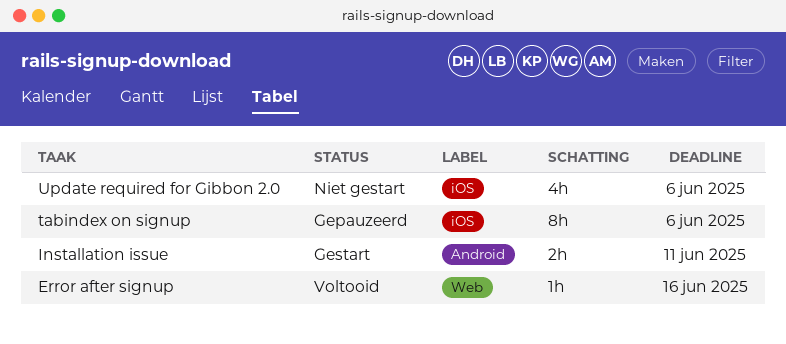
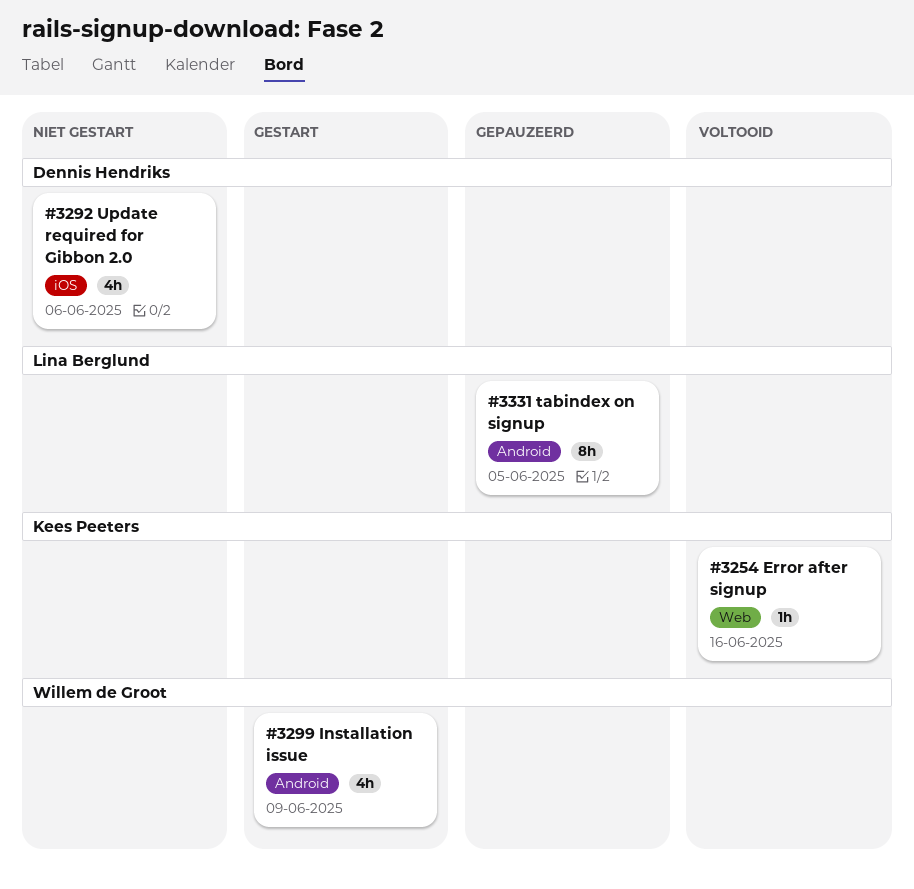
Installation issue, estimate: 2h -> 4h
Installation issue, due: Jun 11 -> Jun 9
tabindex on signup, label: iOS -> Android
tabindex on signup, due: Jun 6 -> Jun 5

